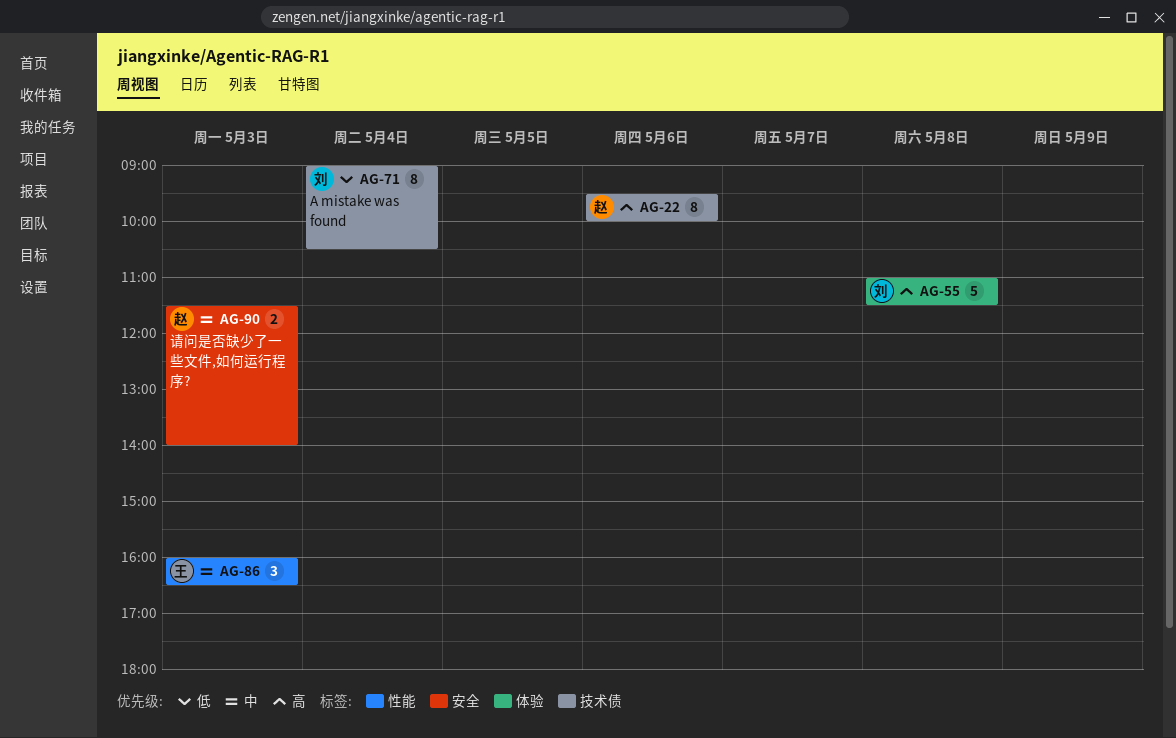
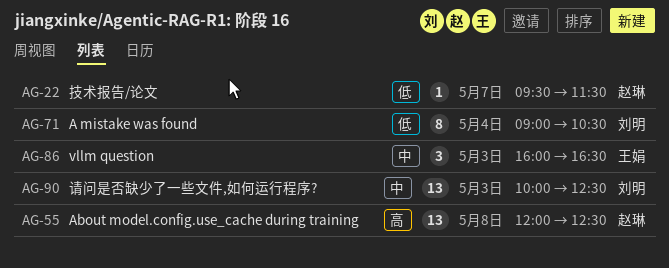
AG-22, priority: 高 -> 低
AG-22, estimate: 8 -> 1
AG-22, day: May 6 -> May 7
AG-22, ends: 10:00 -> 11:30
AG-55, owner: 刘明 -> 赵琳
AG-55, estimate: 5 -> 13
AG-55, begins: 11:00 -> 12:00
AG-55, ends: 11:30 -> 12:30
AG-90, owner: 赵琳 -> 刘明
AG-90, estimate: 2 -> 13
AG-90, begins: 11:30 -> 10:00
AG-90, ends: 14:00 -> 12:30

